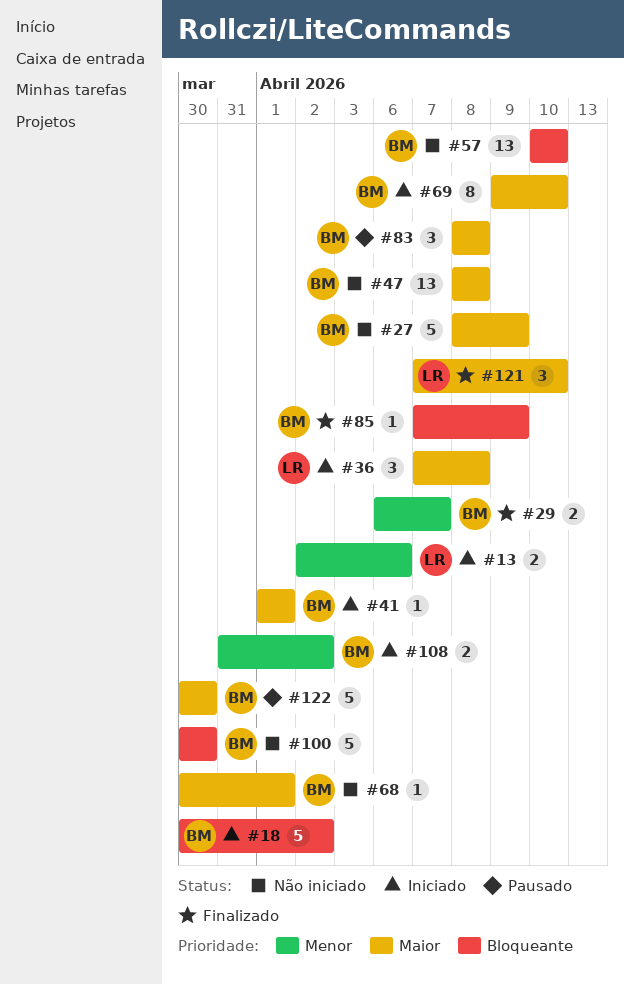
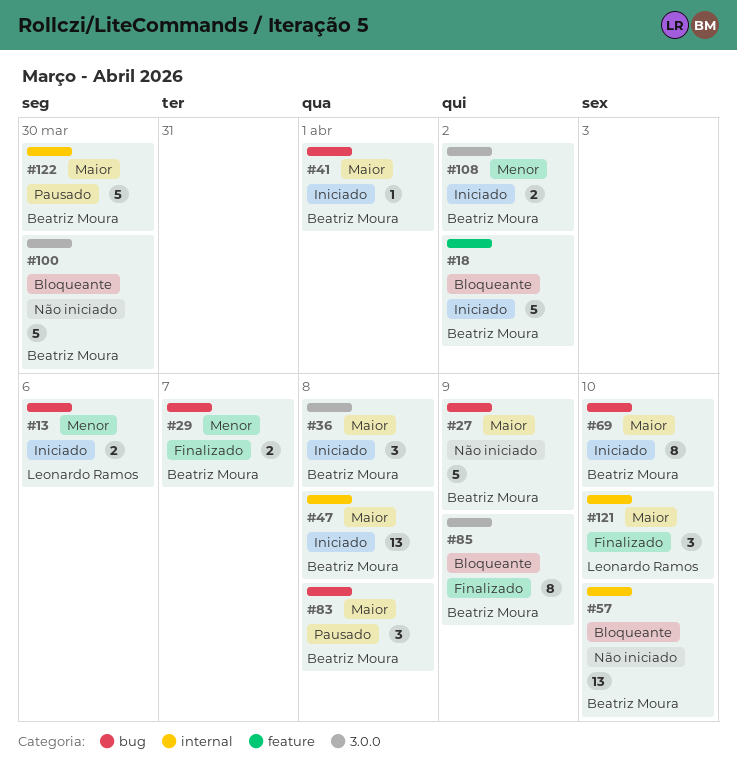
#36, owner: Leonardo Ramos -> Beatriz Moura
#47, status: Não iniciado -> Iniciado
#68: present -> none
#85, estimate: 1 -> 8

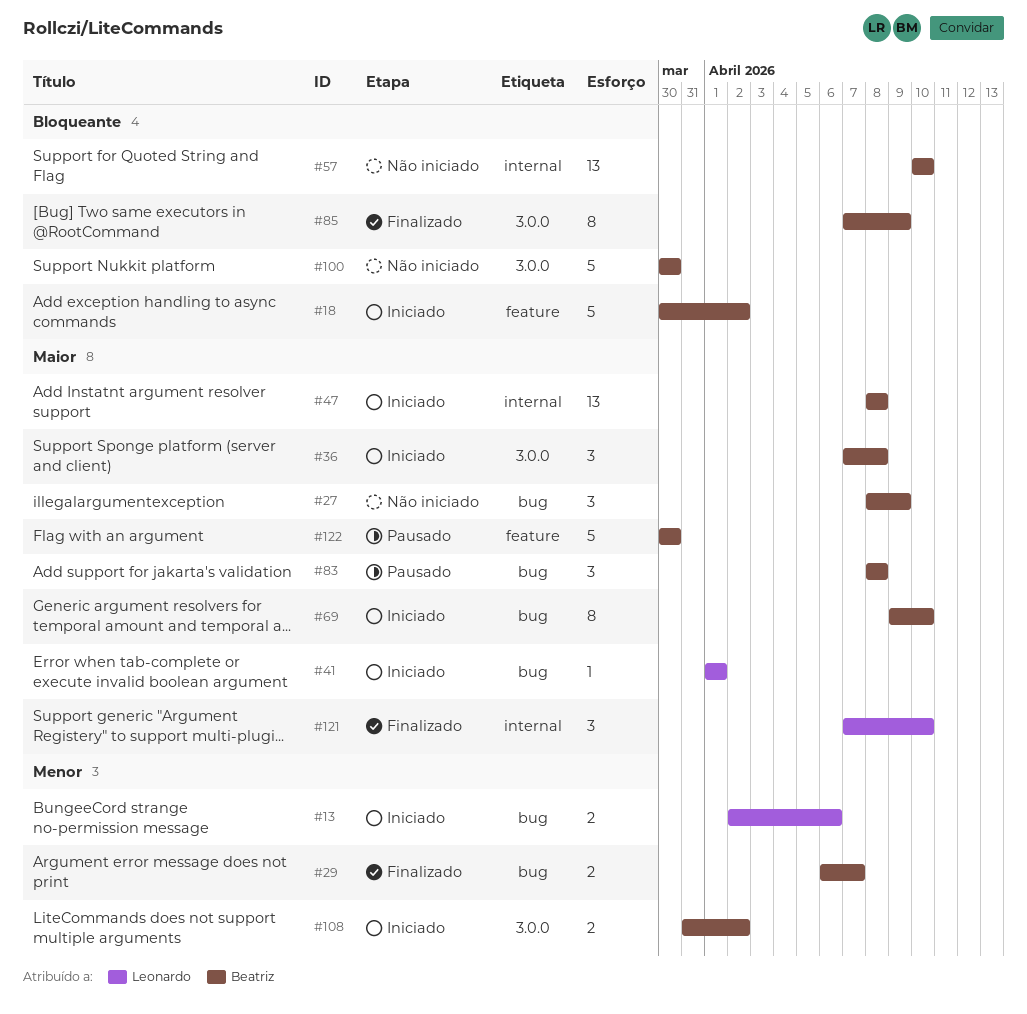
#27, estimate: 5 -> 3
#41, owner: Beatriz Moura -> Leonardo Ramos
#122, label: internal -> feature

